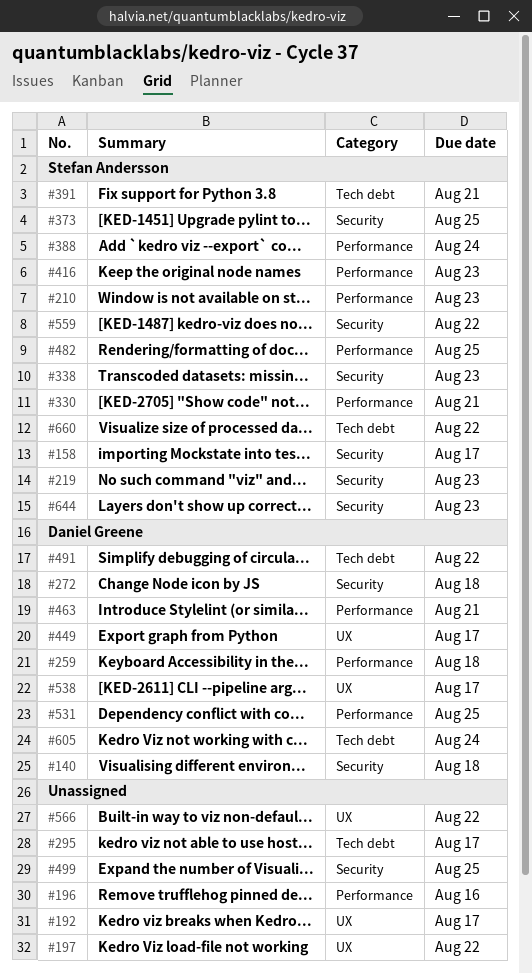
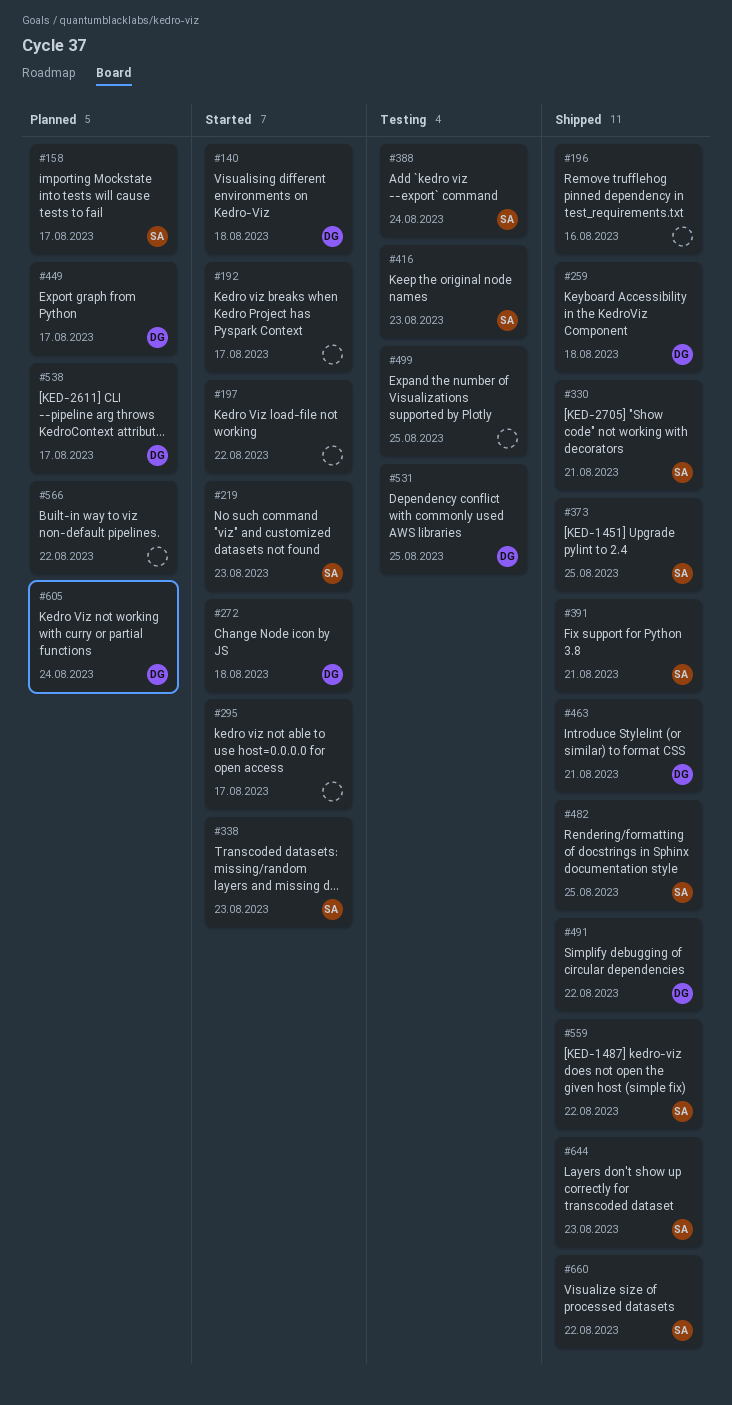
#210: present -> none

